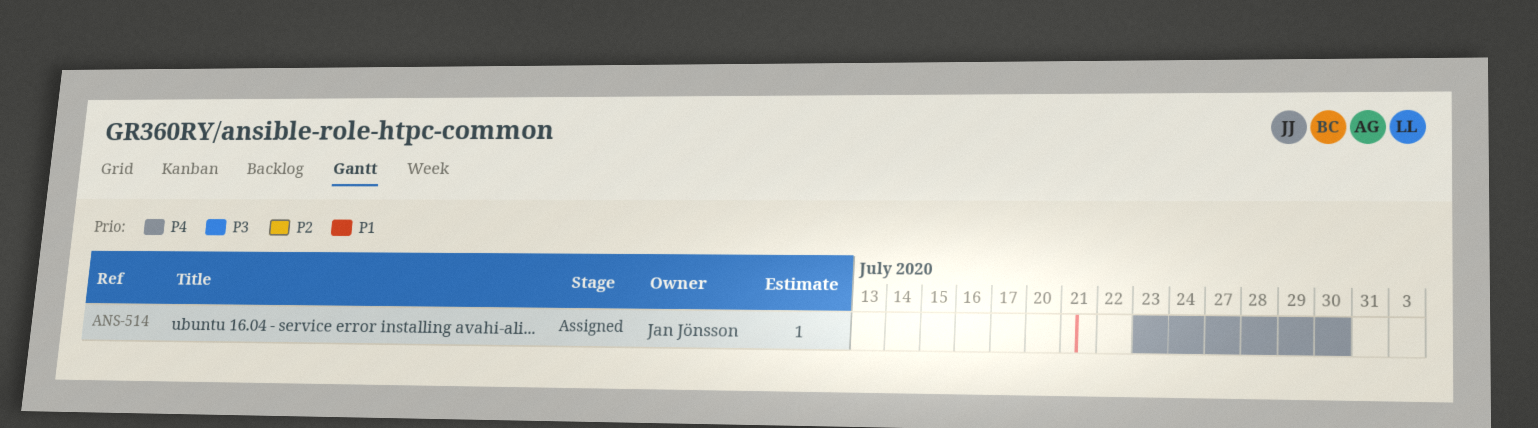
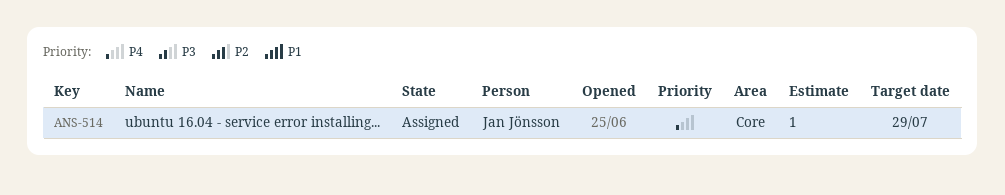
ANS-514, due: Jul 30 -> Jul 29

